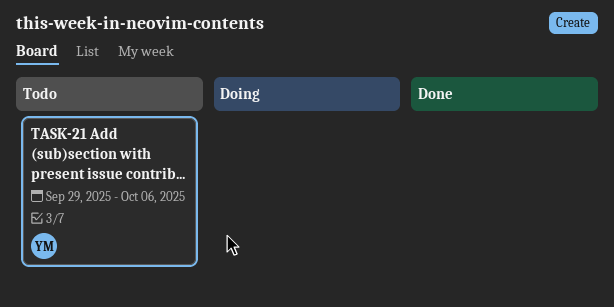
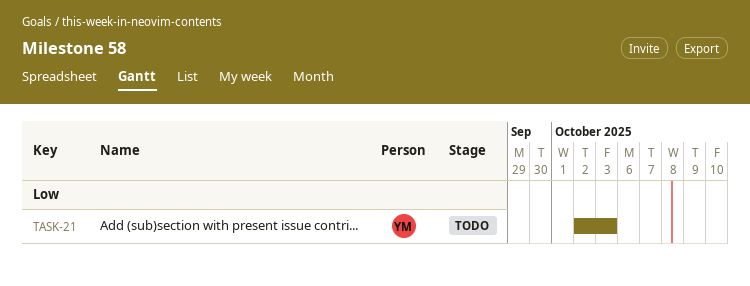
TASK-21, start: Sep 29 -> Oct 2
TASK-21, due: Oct 6 -> Oct 3

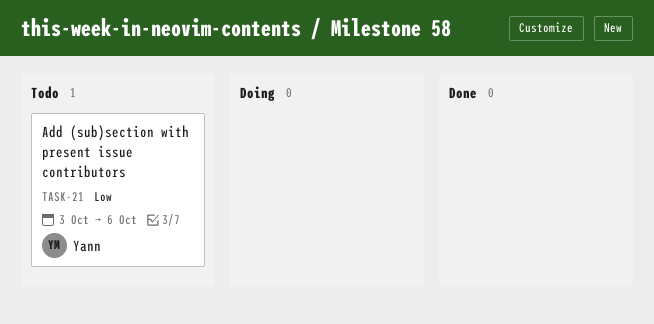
TASK-21, start: Oct 2 -> Oct 3
TASK-21, due: Oct 3 -> Oct 6

